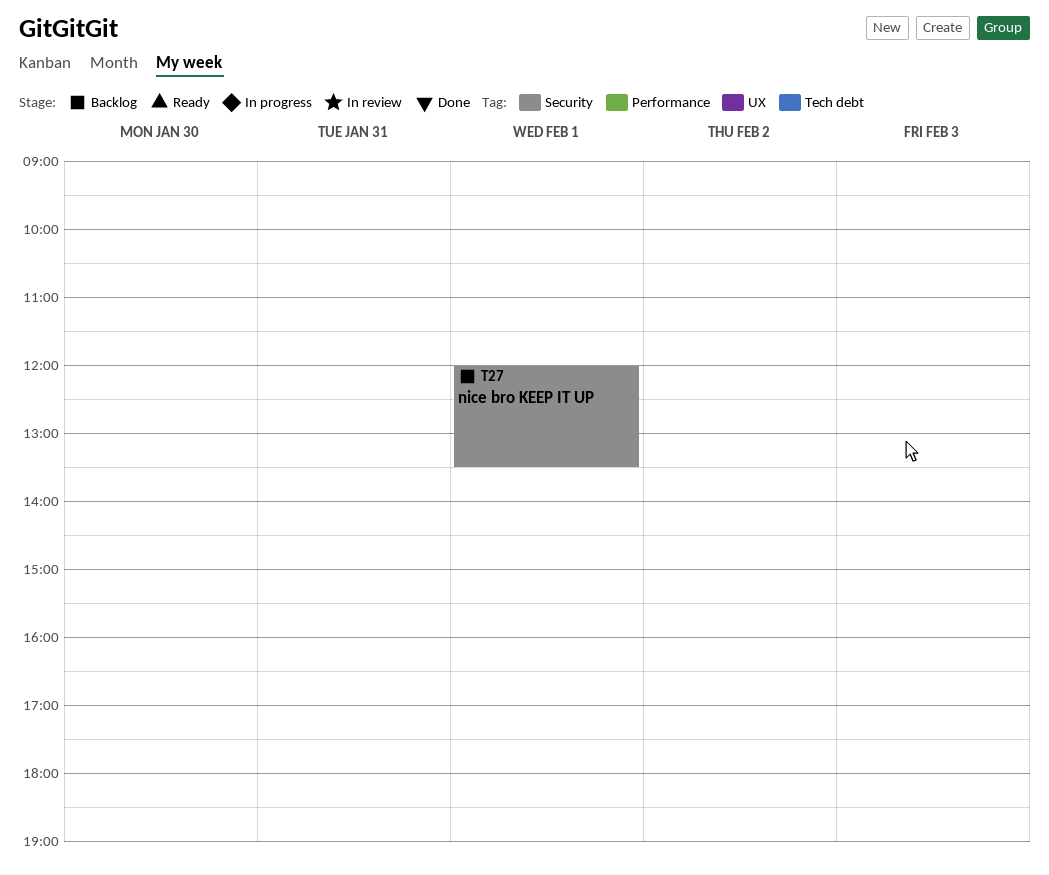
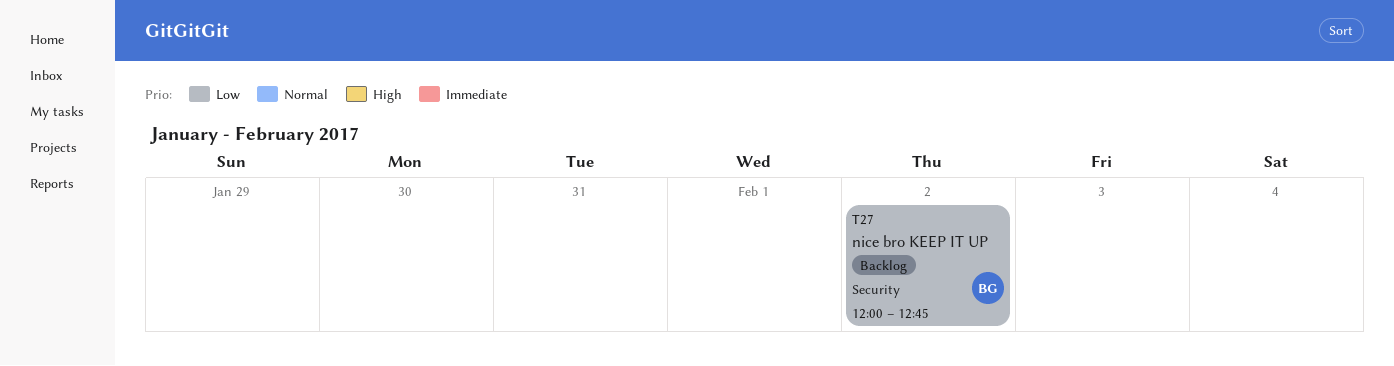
T27, day: Feb 1 -> Feb 2
T27, ends: 13:30 -> 12:45

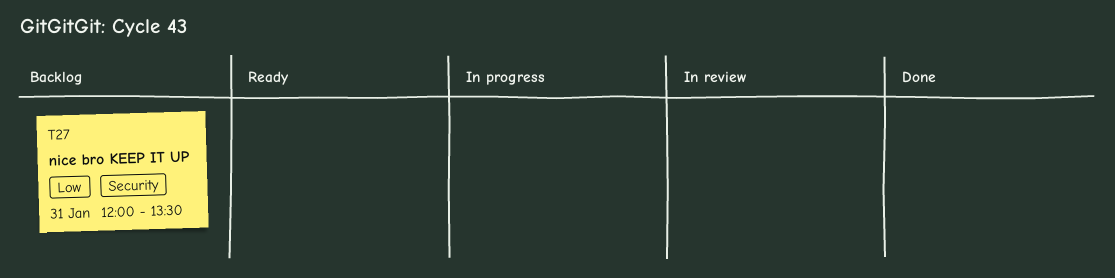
T27, day: Feb 2 -> Jan 31
T27, ends: 12:45 -> 13:30

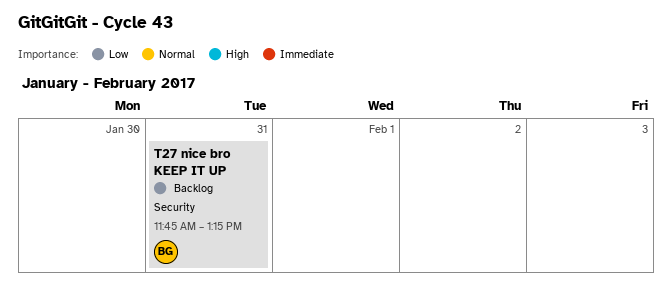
T27, begins: 12:00 -> 11:45
T27, ends: 13:30 -> 13:15

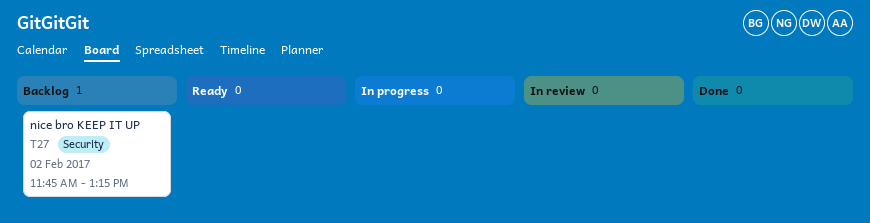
T27, day: Jan 31 -> Feb 2

